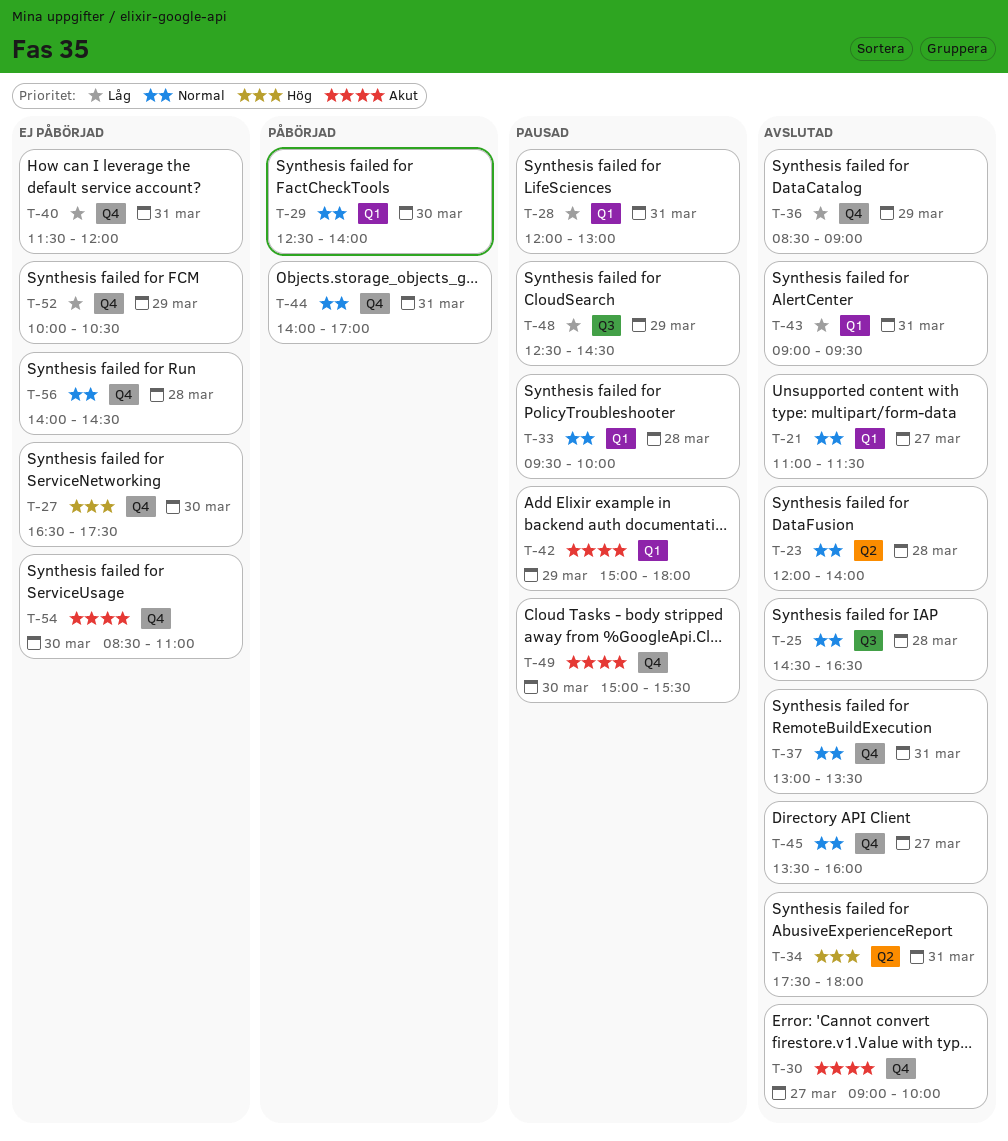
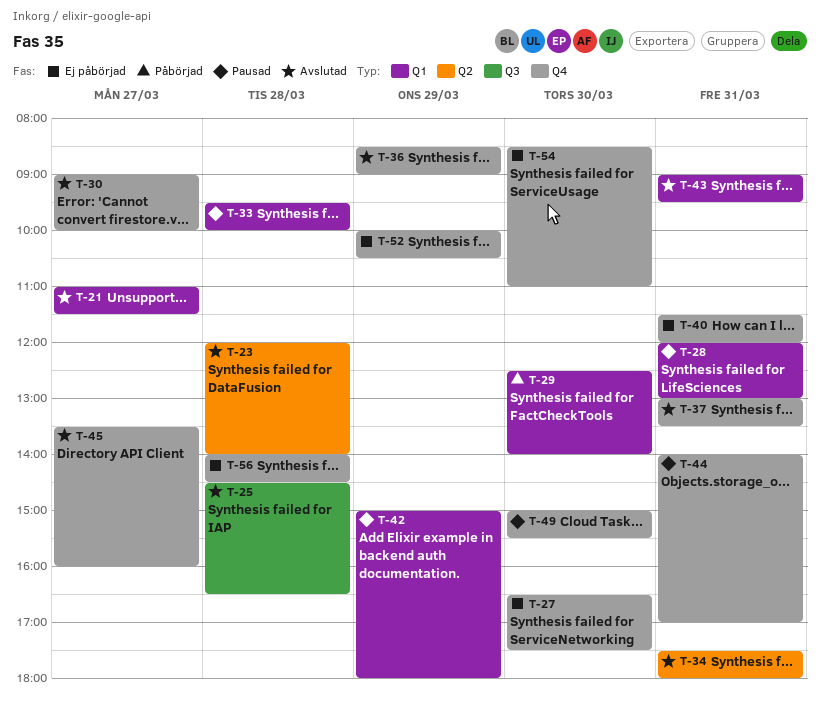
T-44, status: Påbörjad -> Pausad
T-48: present -> none

